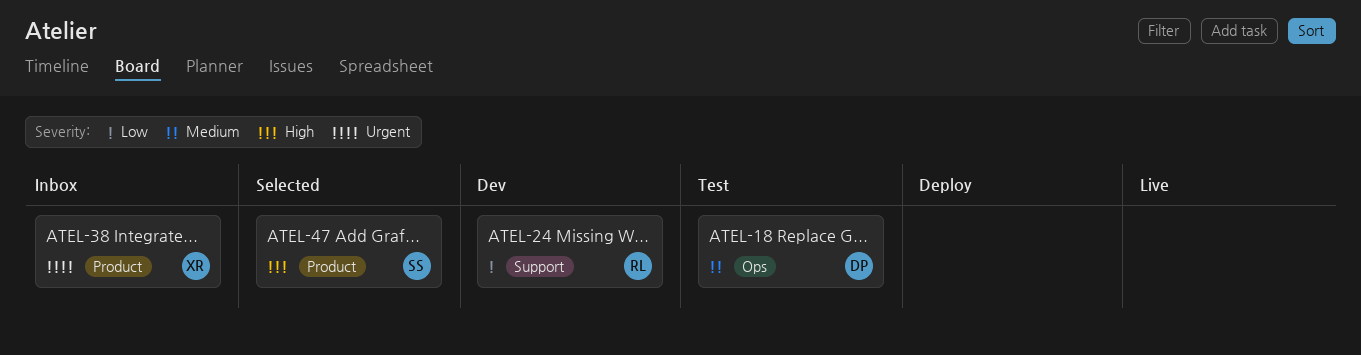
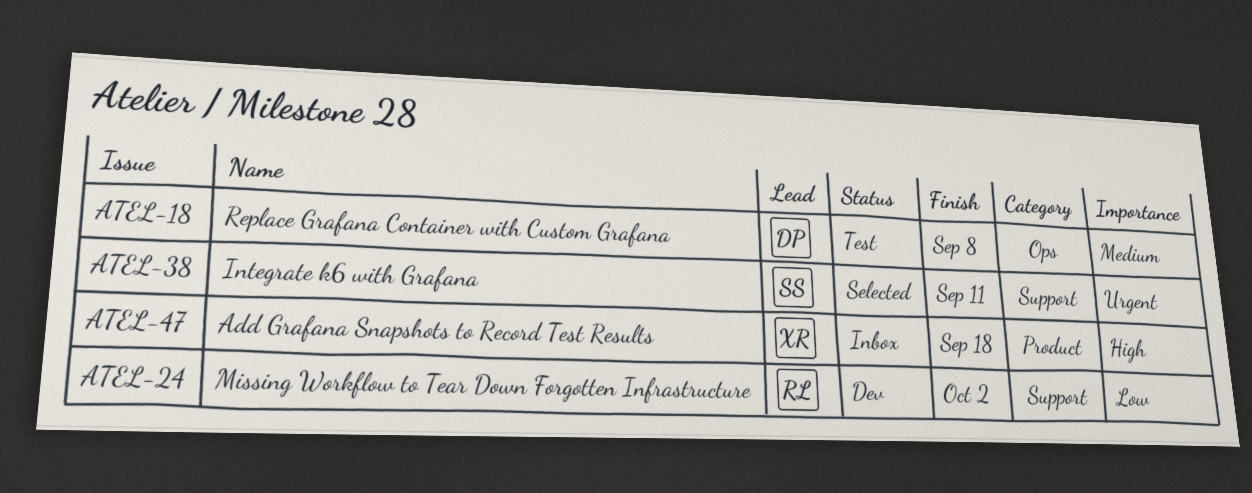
ATEL-38, status: Inbox -> Selected
ATEL-38, owner: XR -> SS
ATEL-38, label: Product -> Support
ATEL-47, status: Selected -> Inbox
ATEL-47, owner: SS -> XR

